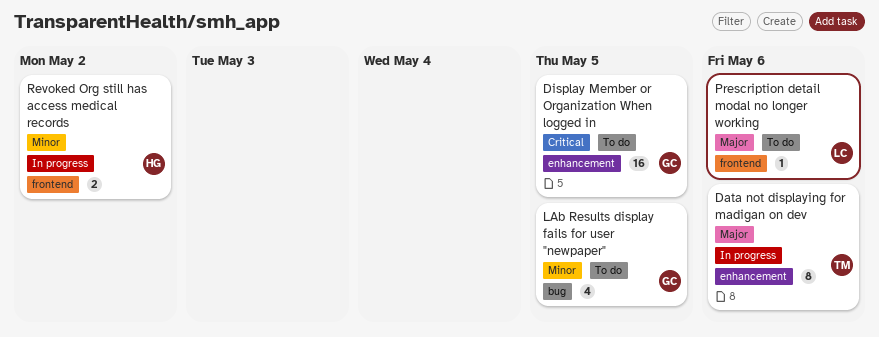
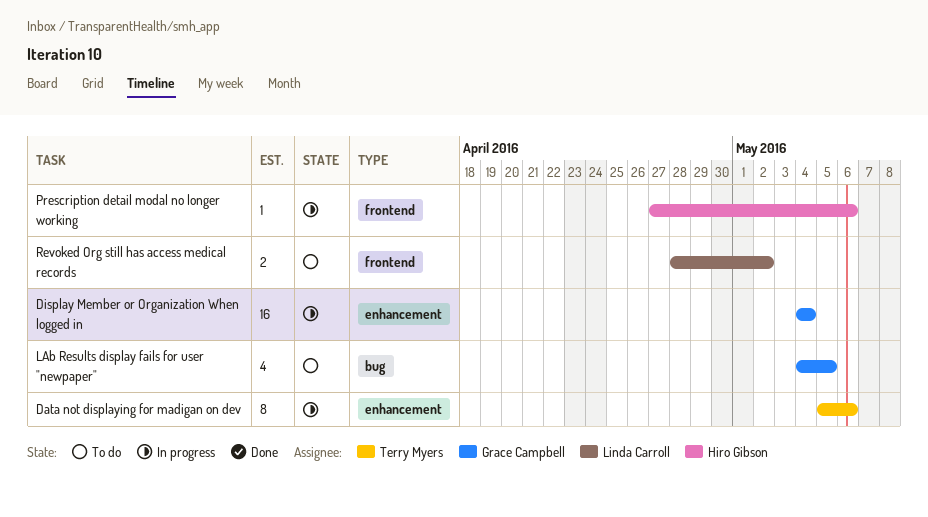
Display Member or Organization When logged in, status: To do -> In progress
Display Member or Organization When logged in, due: May 5 -> May 4
Prescription detail modal no longer working, status: To do -> In progress
Prescription detail modal no longer working, owner: Linda Carroll -> Hiro Gibson
Revoked Org still has access medical records, status: In progress -> To do
Revoked Org still has access medical records, owner: Hiro Gibson -> Linda Carroll

